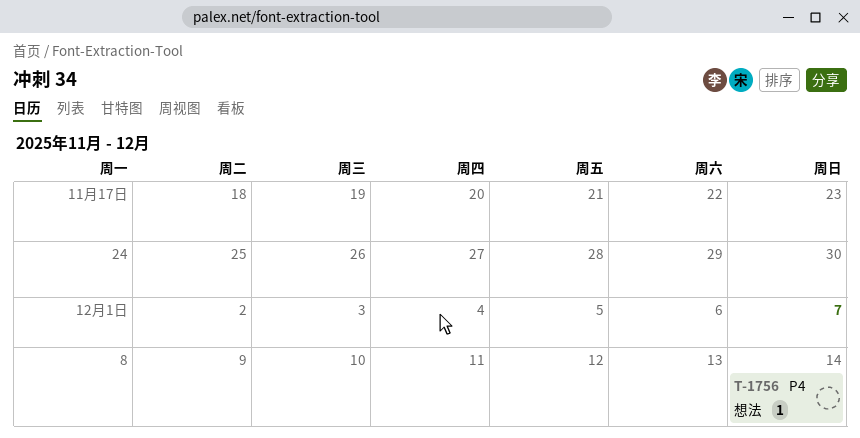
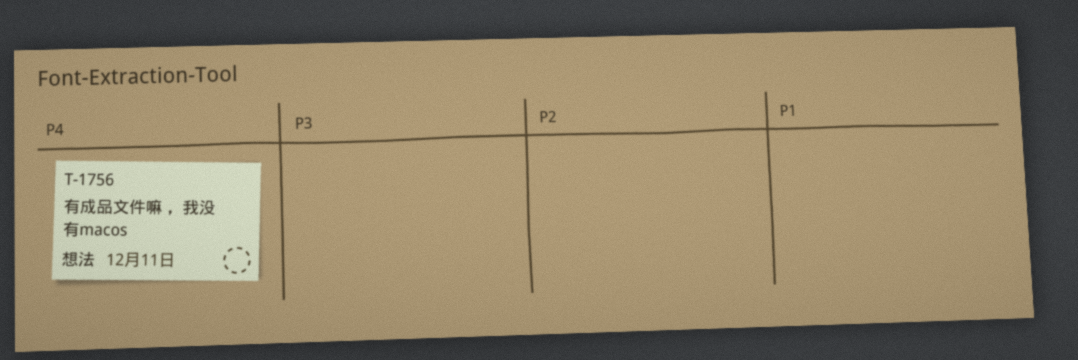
T-1756, due: Dec 14 -> Dec 11

